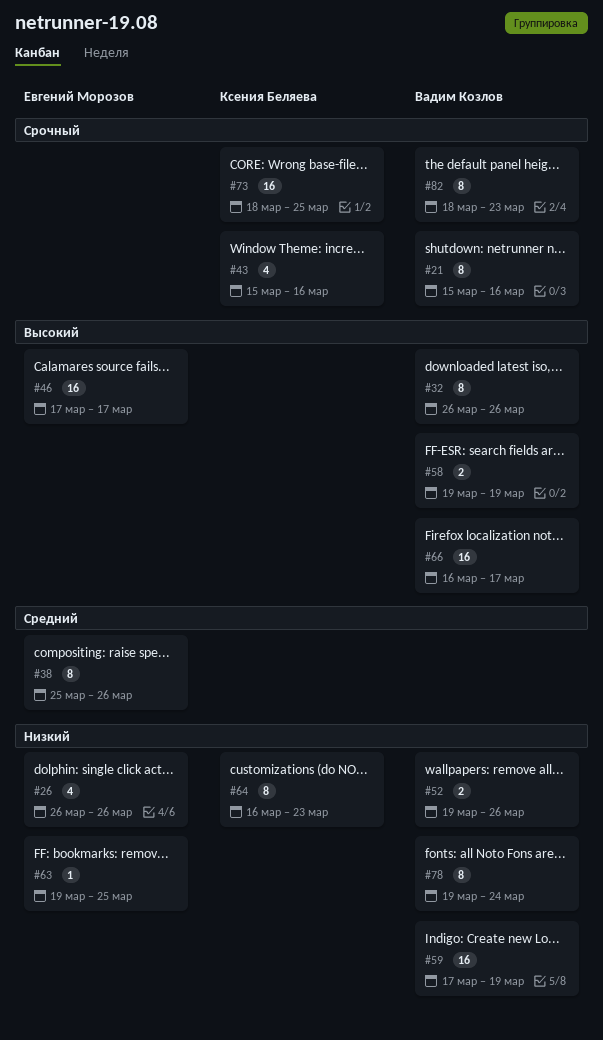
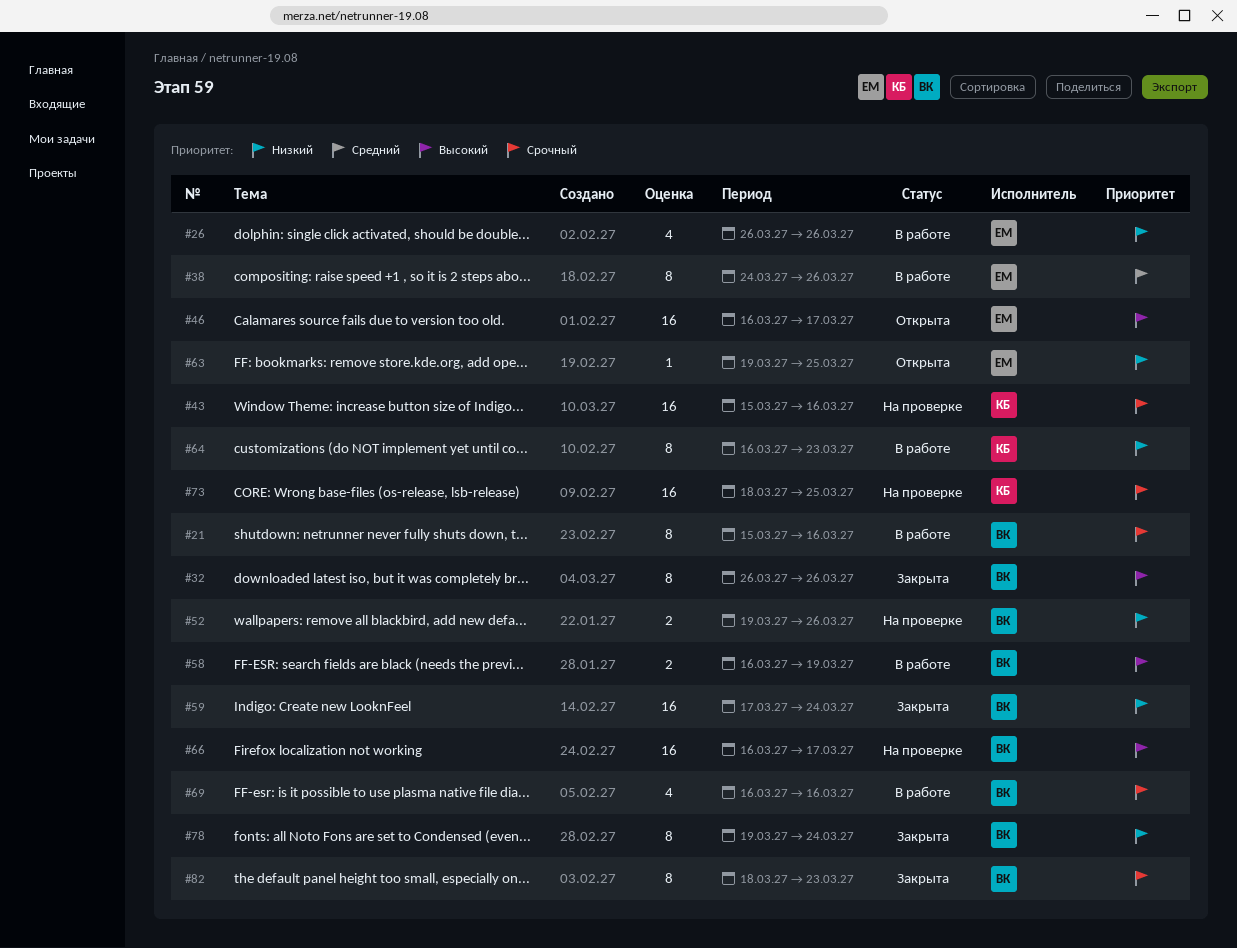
#38, start: Mar 25 -> Mar 24
#43, estimate: 4 -> 16
#46, start: Mar 17 -> Mar 16
#58, start: Mar 19 -> Mar 16
#59, due: Mar 19 -> Mar 24
#69: none -> present

